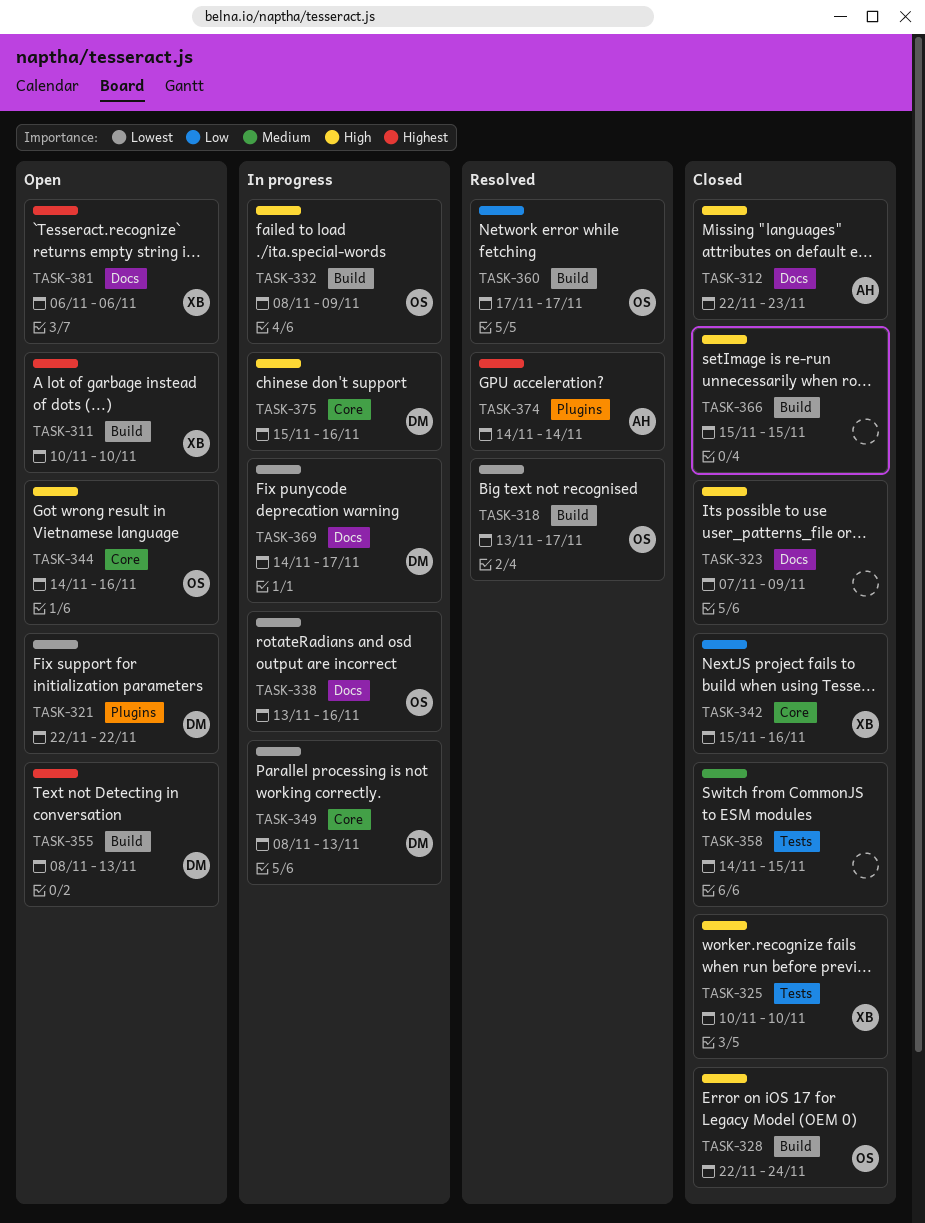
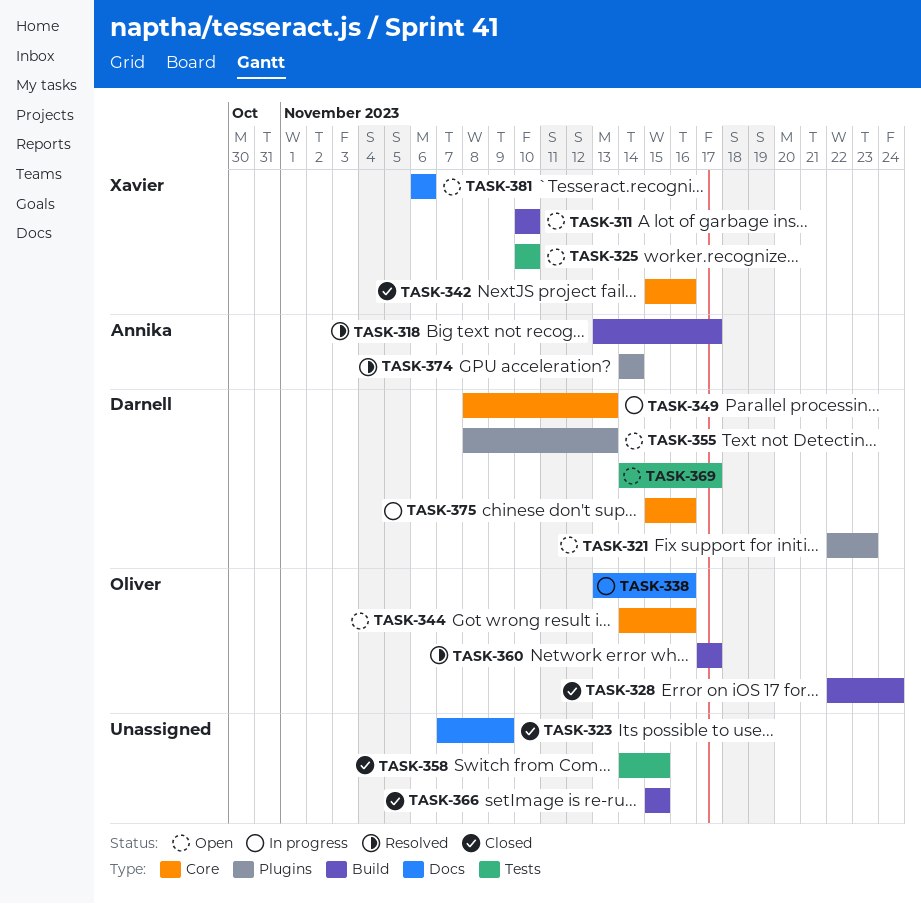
TASK-312: present -> none
TASK-318, owner: Oliver -> Annika
TASK-321, due: Nov 22 -> Nov 23
TASK-325, status: Closed -> Open
TASK-332: present -> none
TASK-355, label: Build -> Plugins
TASK-369, status: In progress -> Open
TASK-369, label: Docs -> Tests

